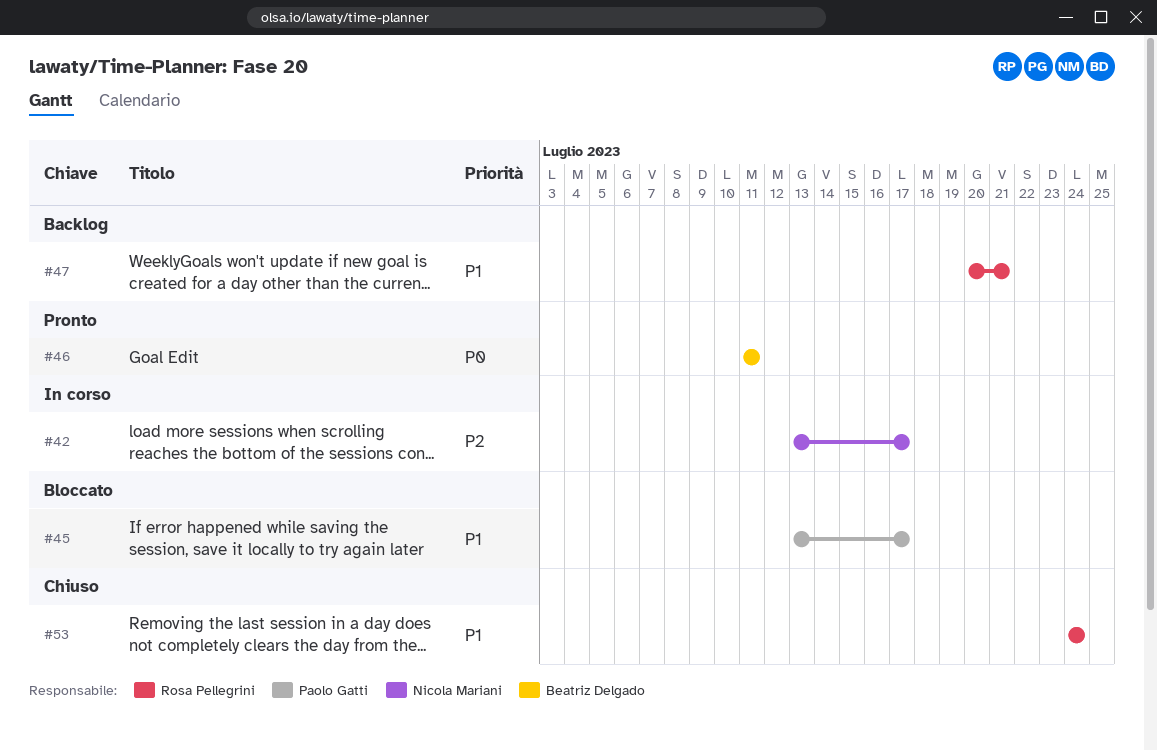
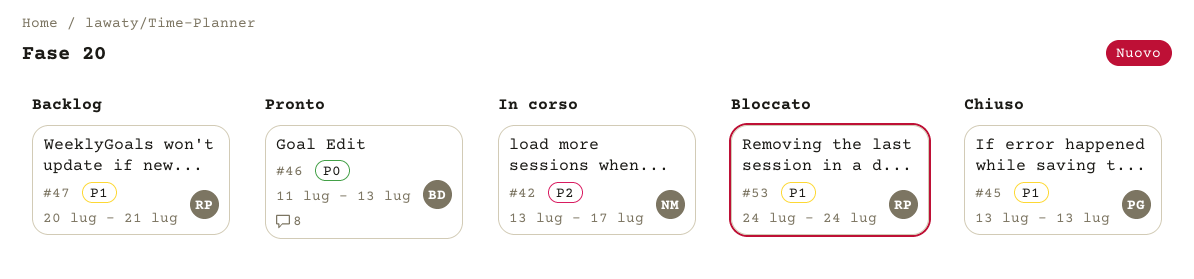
#45, status: Bloccato -> Chiuso
#45, due: Jul 17 -> Jul 13
#46, due: Jul 11 -> Jul 13
#53, status: Chiuso -> Bloccato

